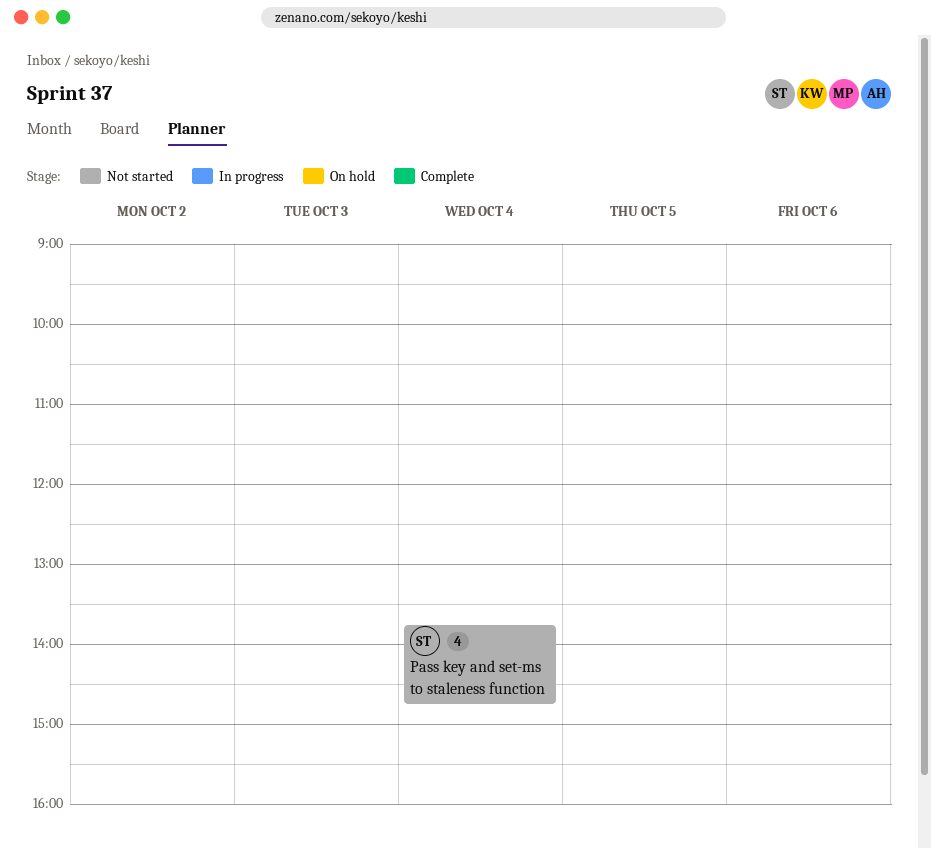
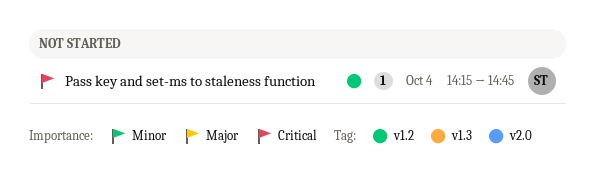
Pass key and set-ms to staleness function, estimate: 4 -> 1
Pass key and set-ms to staleness function, begins: 13:45 -> 14:15

